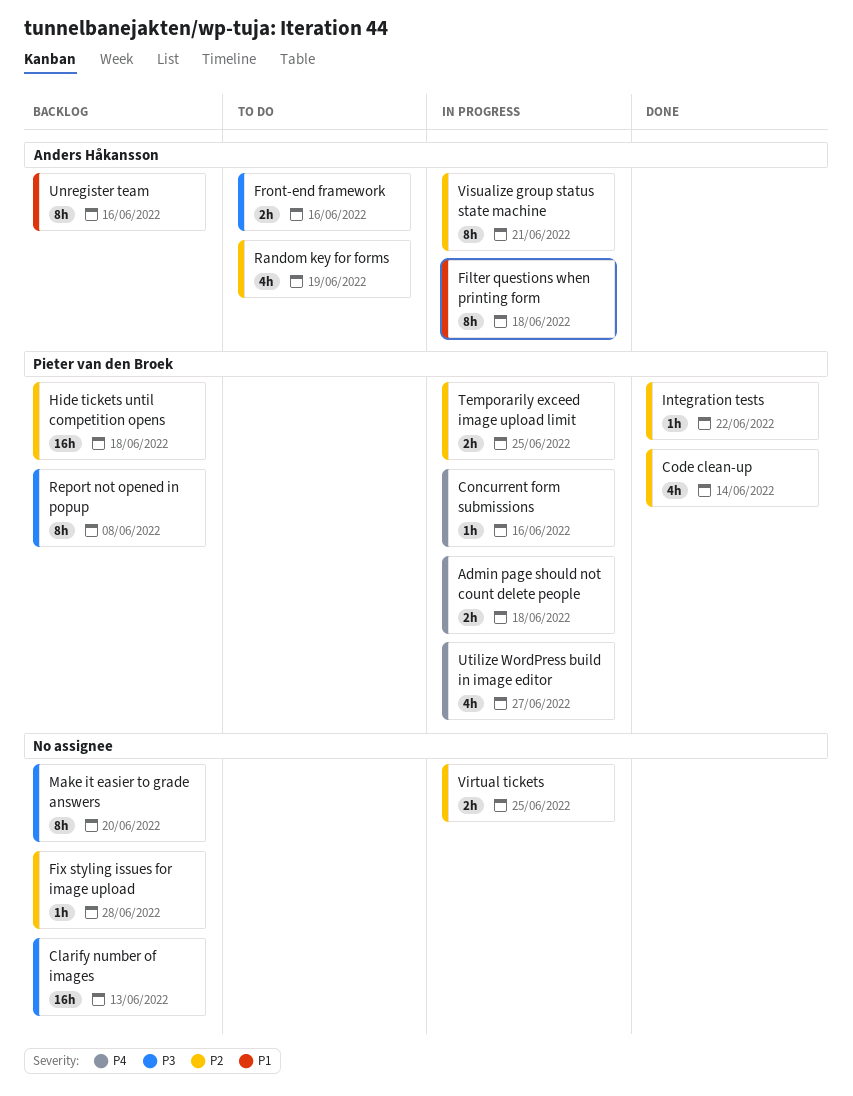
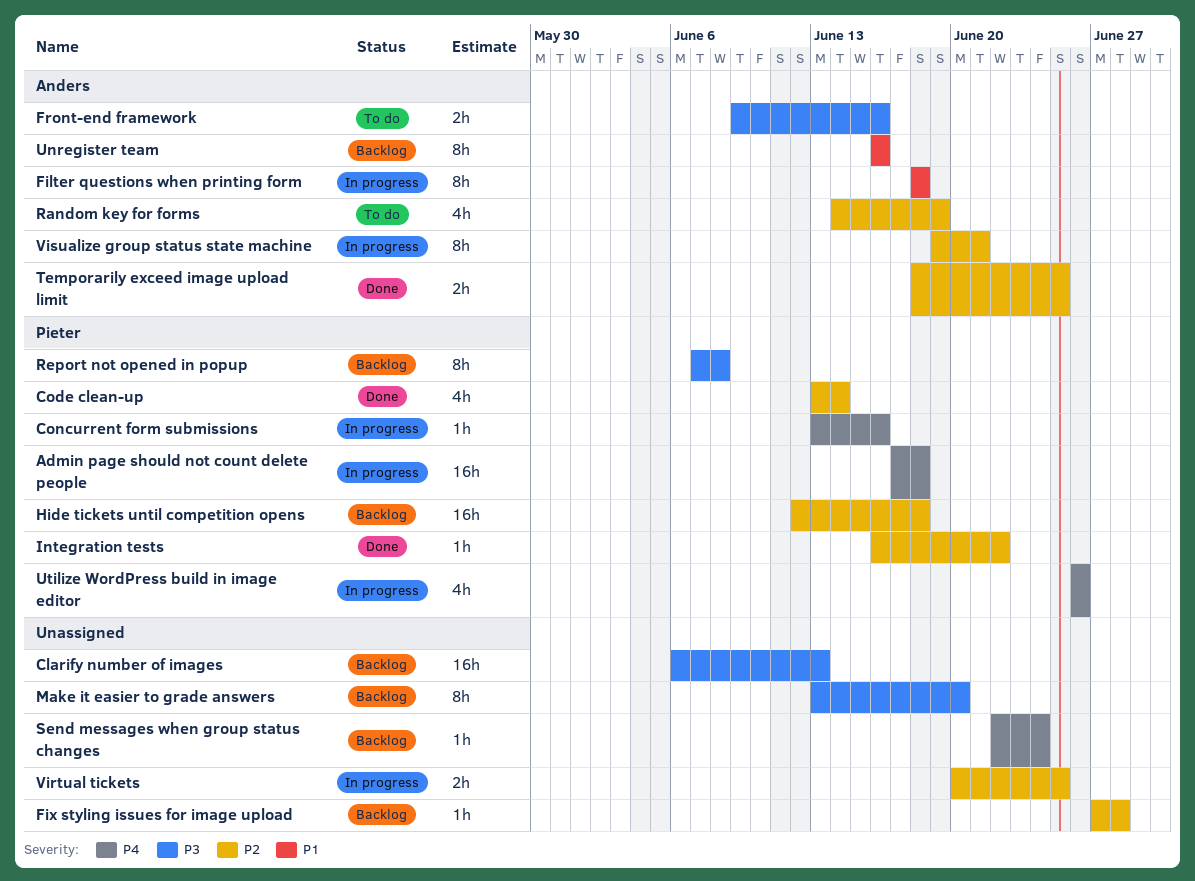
Admin page should not count delete people, estimate: 2h -> 16h
Send messages when group status changes: none -> present
Temporarily exceed image upload limit, status: In progress -> Done
Temporarily exceed image upload limit, owner: Pieter van den Broek -> Anders Håkansson
Utilize WordPress build in image editor, due: Jun 27 -> Jun 26

